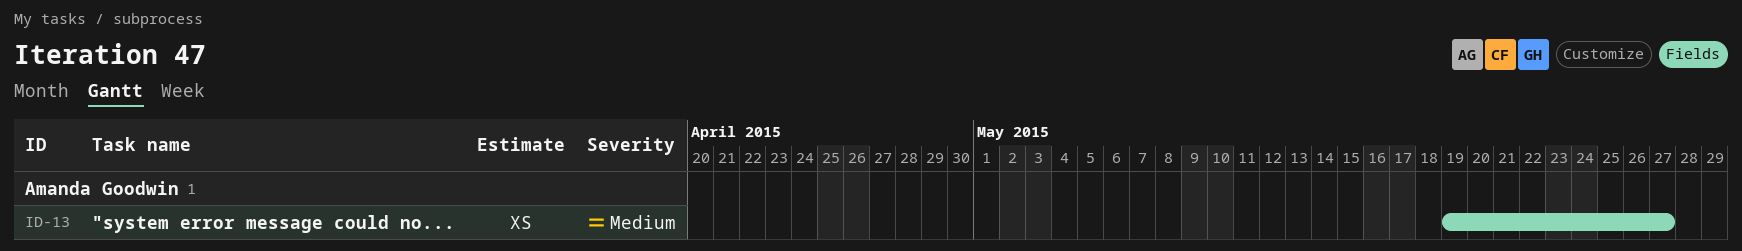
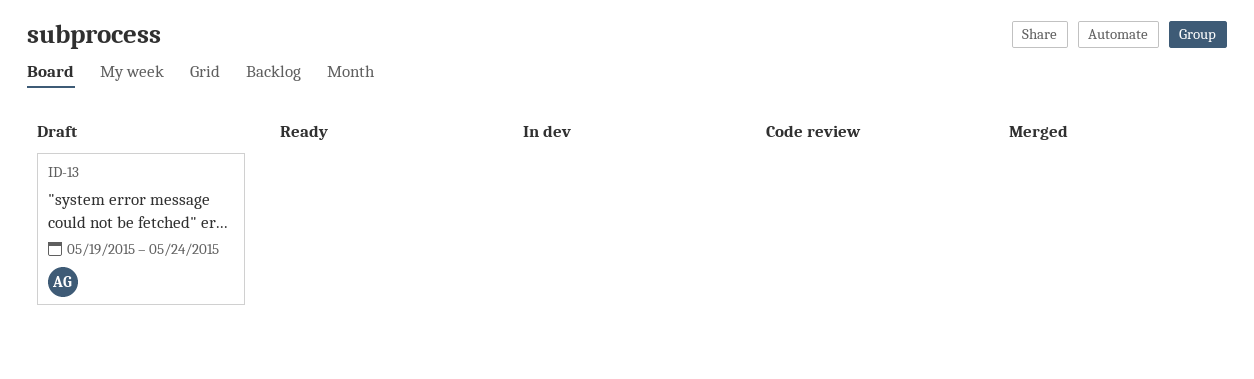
ID-13, due: May 27 -> May 24

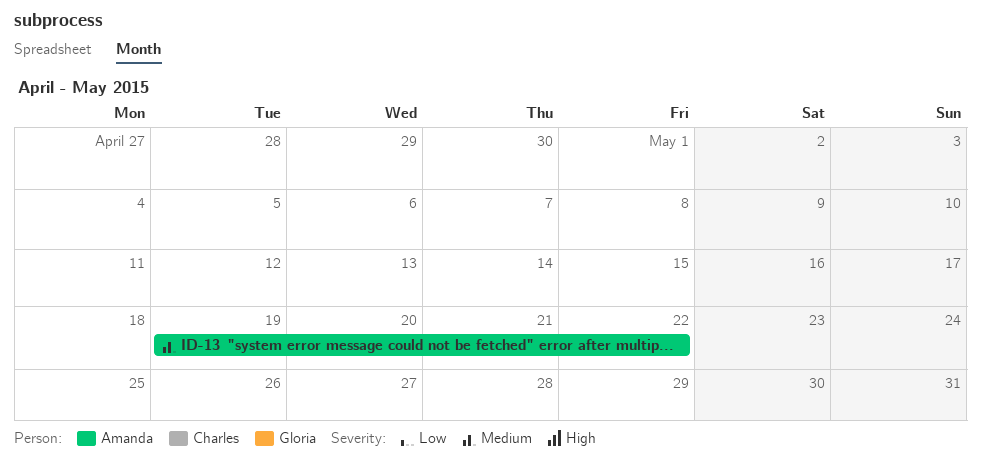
ID-13, due: May 24 -> May 22

